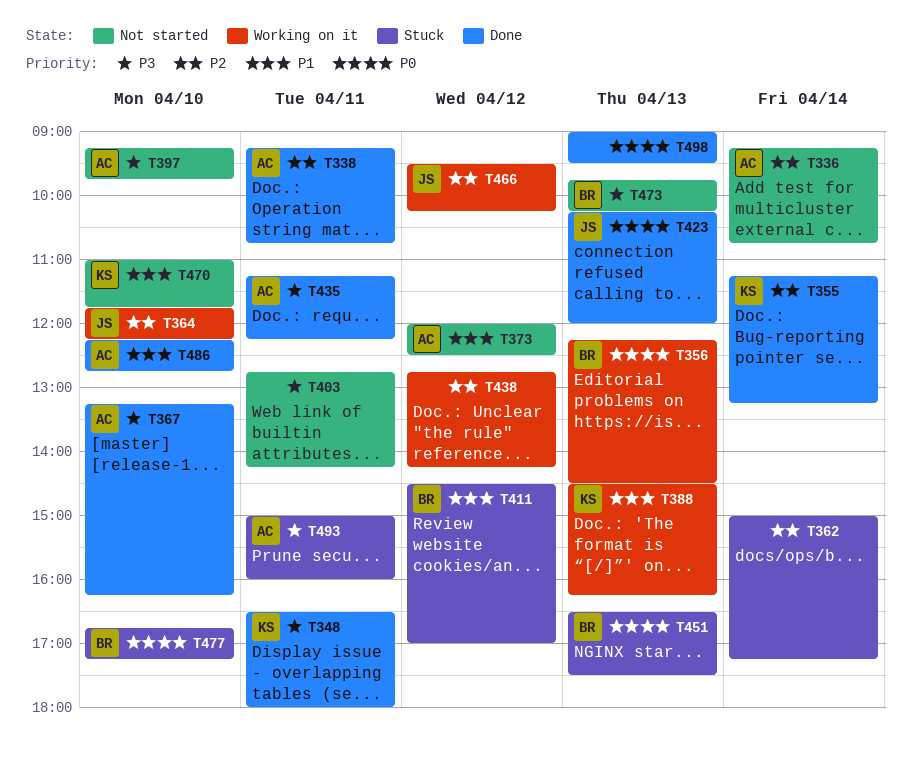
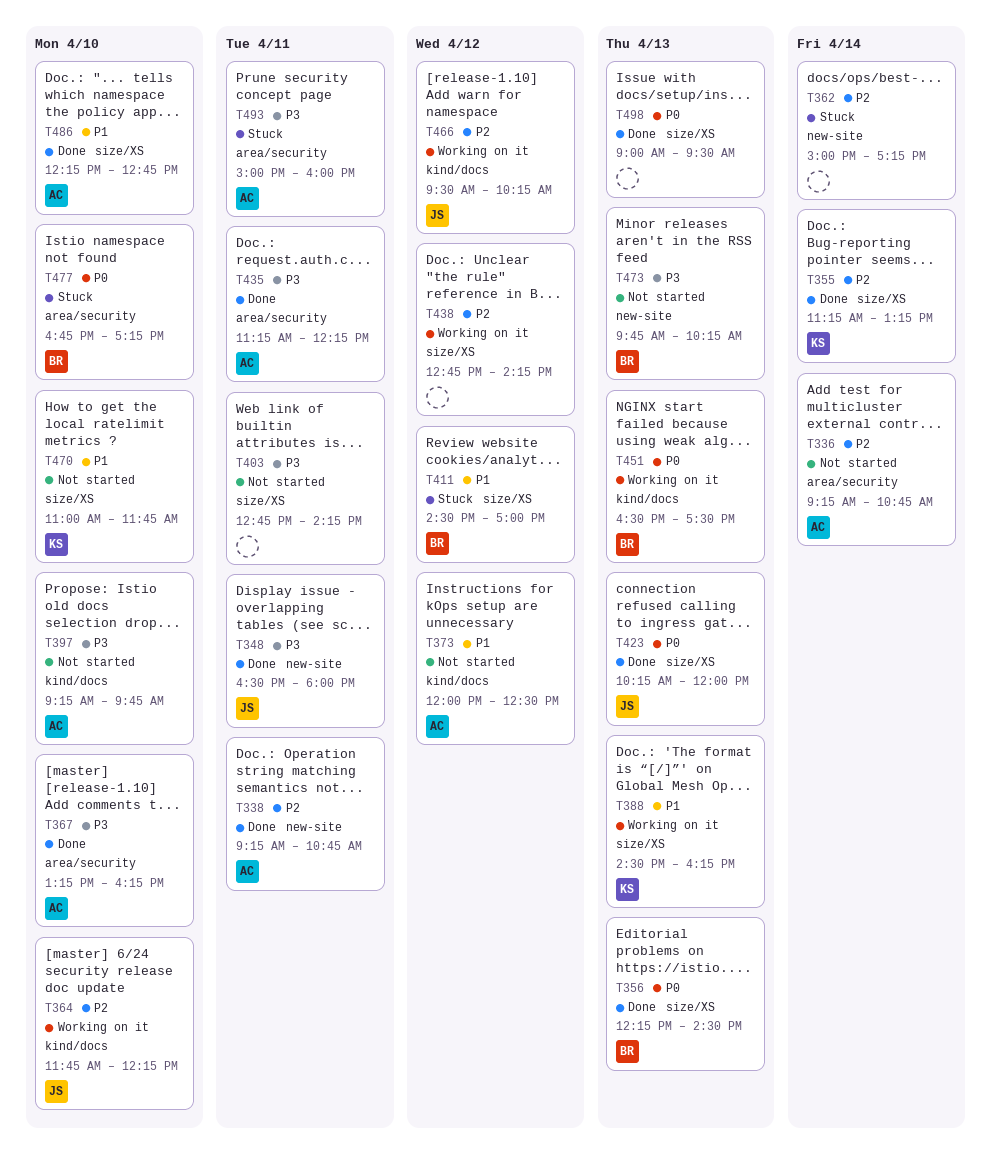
T348, owner: KS -> JS
T356, status: Working on it -> Done
T451, status: Stuck -> Working on it

